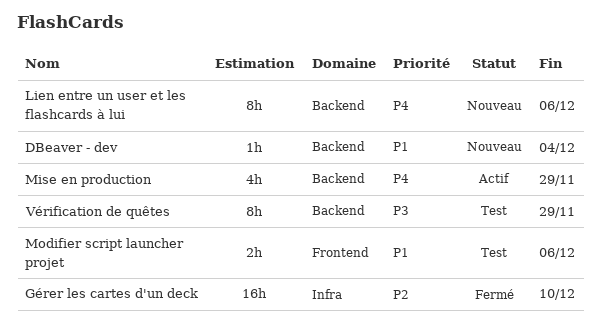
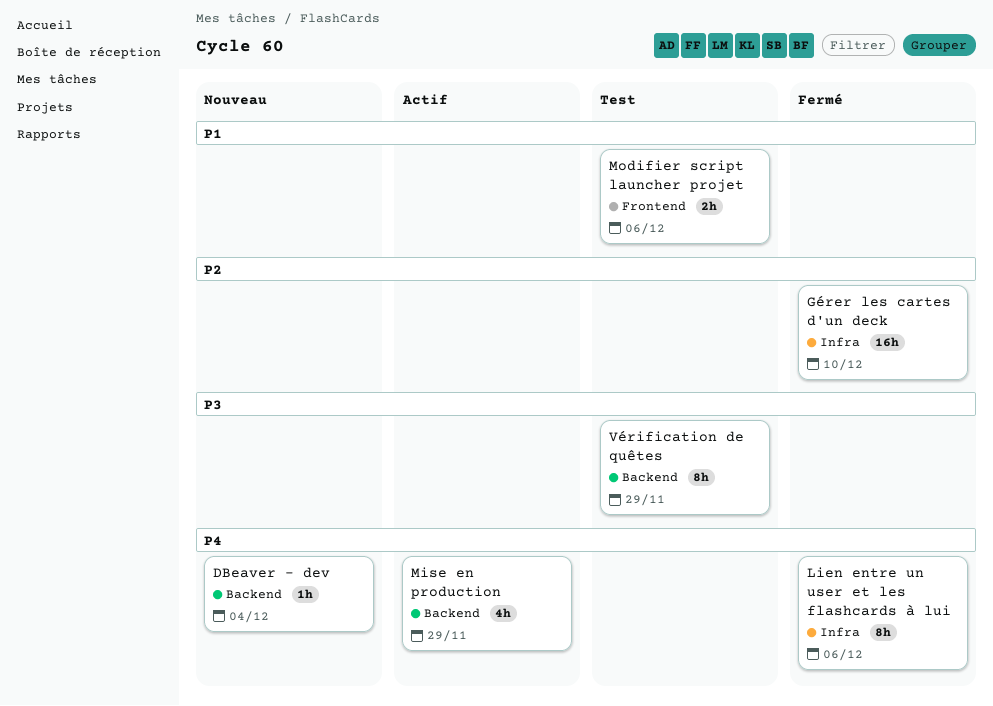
DBeaver - dev, priority: P1 -> P4
Lien entre un user et les flashcards à lui, status: Nouveau -> Fermé
Lien entre un user et les flashcards à lui, label: Backend -> Infra

